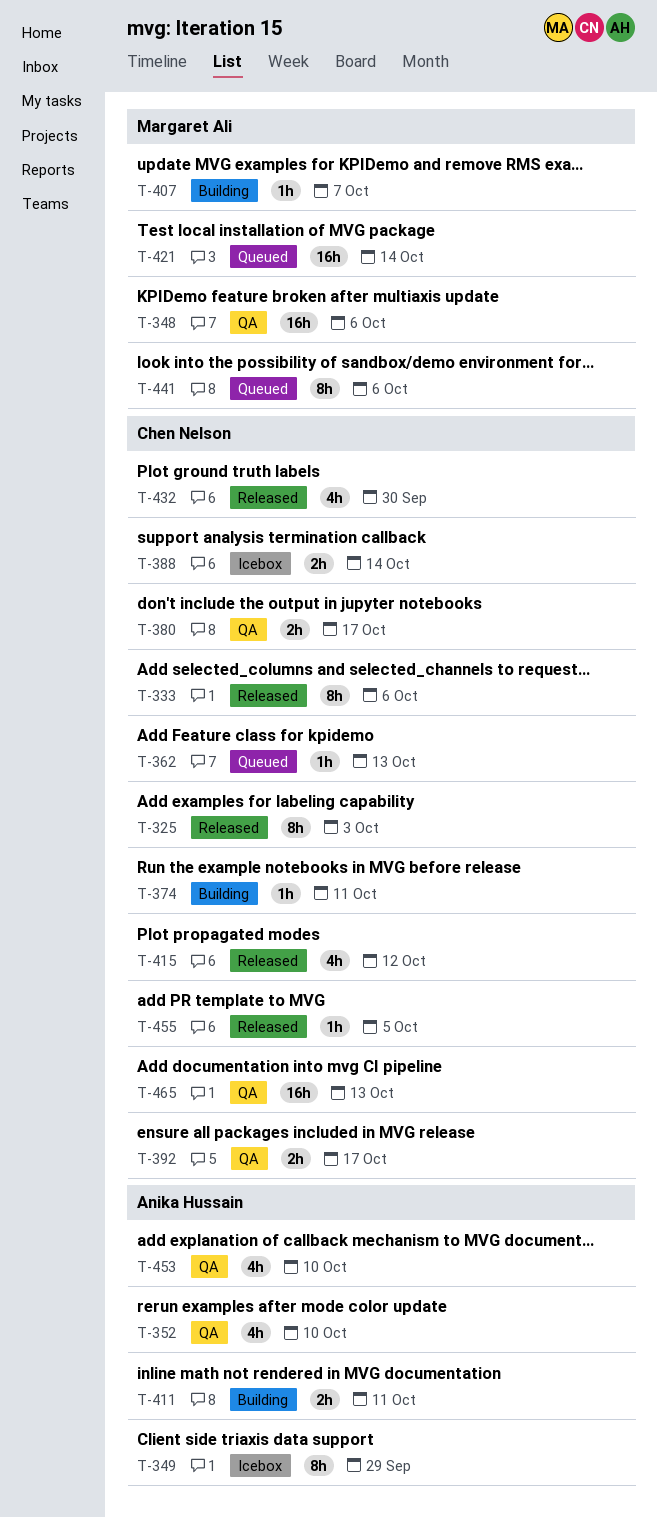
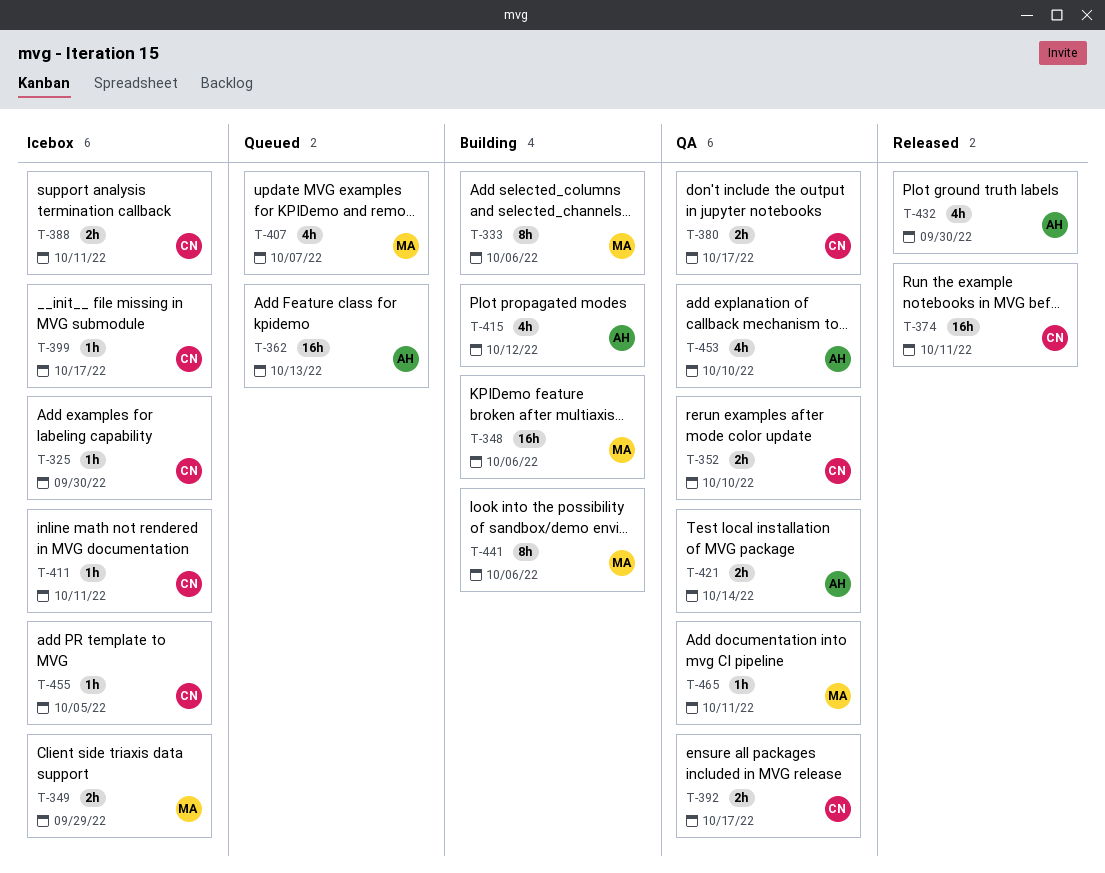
T-325, status: Released -> Icebox
T-325, estimate: 8h -> 1h
T-325, due: Oct 3 -> Sep 30
T-333, status: Released -> Building
T-333, owner: Chen Nelson -> Margaret Ali
T-348, status: QA -> Building
T-349, owner: Anika Hussain -> Margaret Ali
T-349, estimate: 8h -> 2h
T-352, owner: Anika Hussain -> Chen Nelson
T-352, estimate: 4h -> 2h
T-362, owner: Chen Nelson -> Anika Hussain
T-362, estimate: 1h -> 16h
T-374, status: Building -> Released
T-374, estimate: 1h -> 16h
T-388, due: Oct 14 -> Oct 11
T-399: none -> present
T-407, status: Building -> Queued
T-407, estimate: 1h -> 4h
T-411, status: Building -> Icebox
T-411, owner: Anika Hussain -> Chen Nelson
T-411, estimate: 2h -> 1h
T-415, status: Released -> Building
T-415, owner: Chen Nelson -> Anika Hussain
T-421, status: Queued -> QA
T-421, owner: Margaret Ali -> Anika Hussain
T-421, estimate: 16h -> 2h
T-432, owner: Chen Nelson -> Anika Hussain
T-441, status: Queued -> Building
T-455, status: Released -> Icebox
T-465, owner: Chen Nelson -> Margaret Ali
T-465, estimate: 16h -> 1h
T-465, due: Oct 13 -> Oct 11

